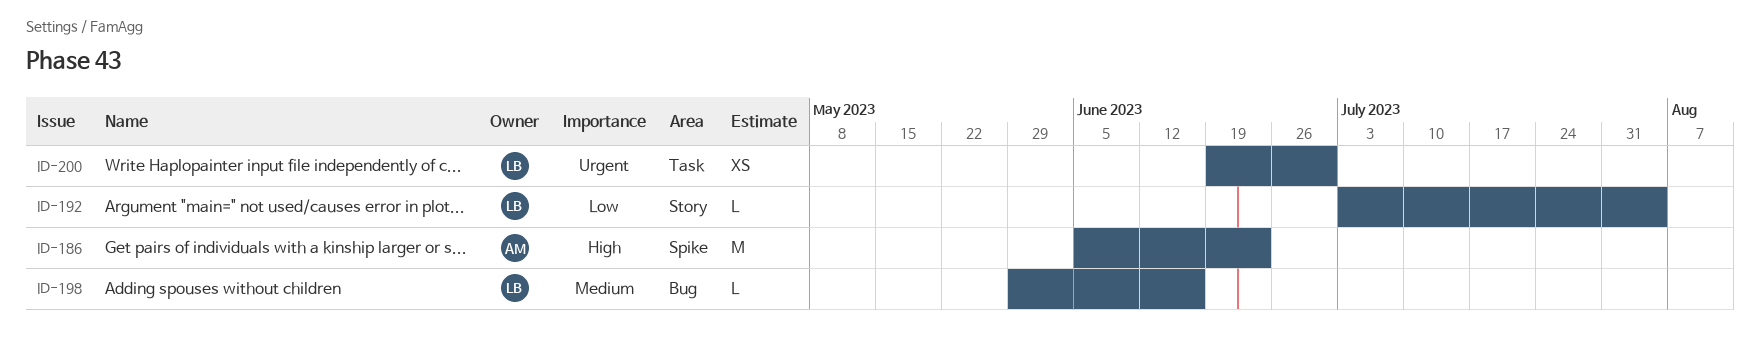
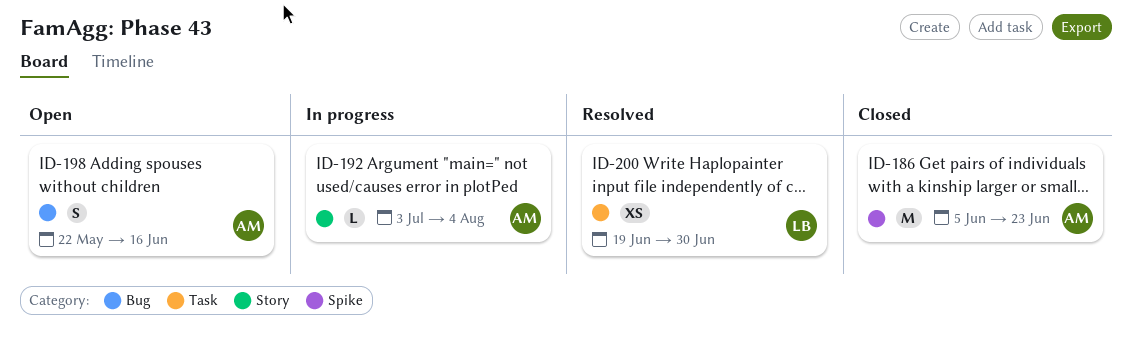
ID-192, owner: LB -> AM
ID-198, owner: LB -> AM
ID-198, estimate: L -> S
ID-198, start: May 29 -> May 22

